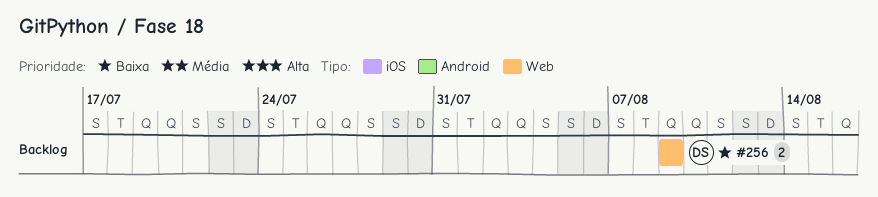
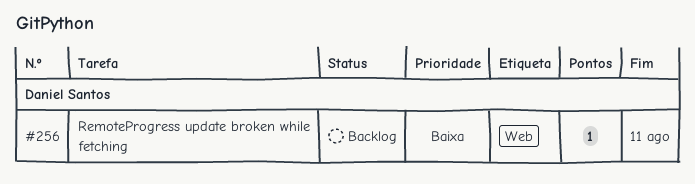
#256, estimate: 2 -> 1
#256, due: Aug 9 -> Aug 11

